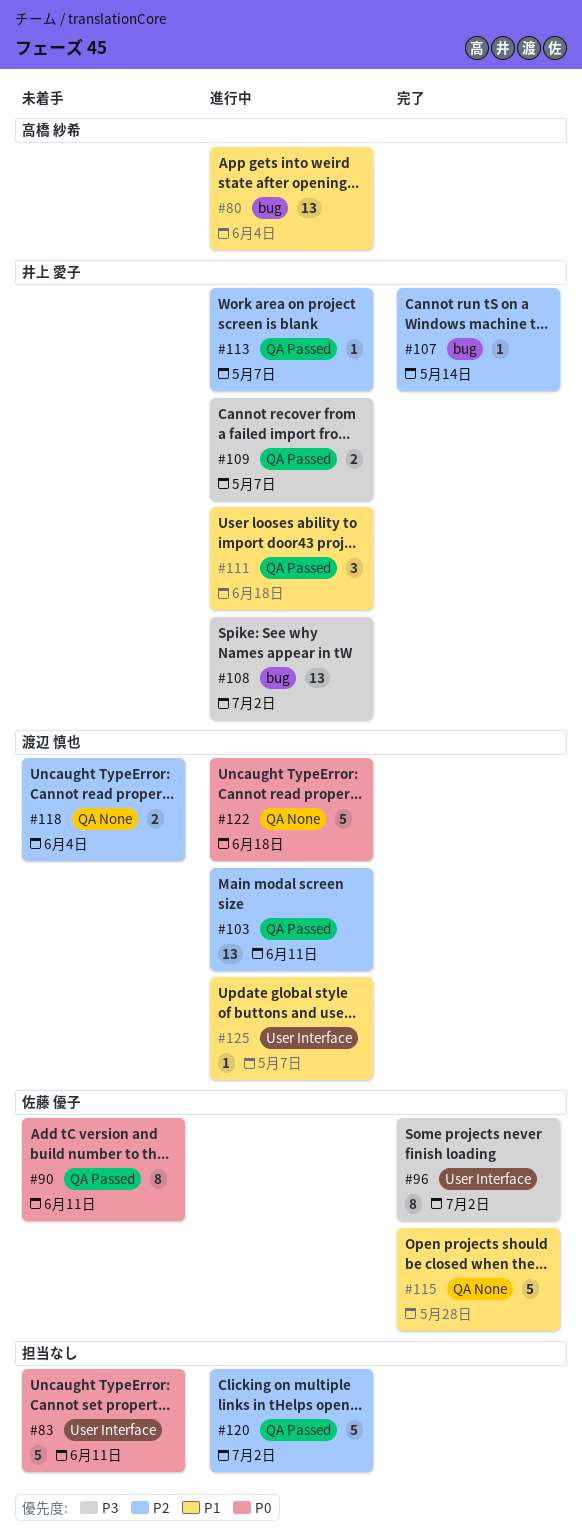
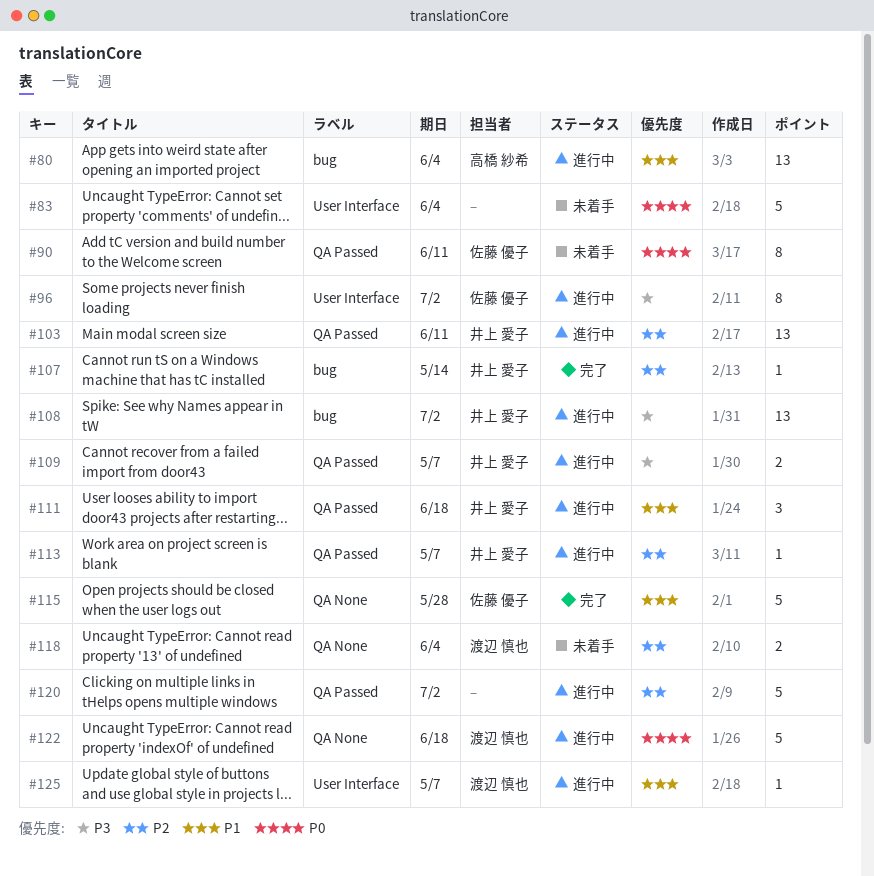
#83, due: Jun 11 -> Jun 4
#96, status: 完了 -> 進行中
#103, owner: 渡辺 慎也 -> 井上 愛子

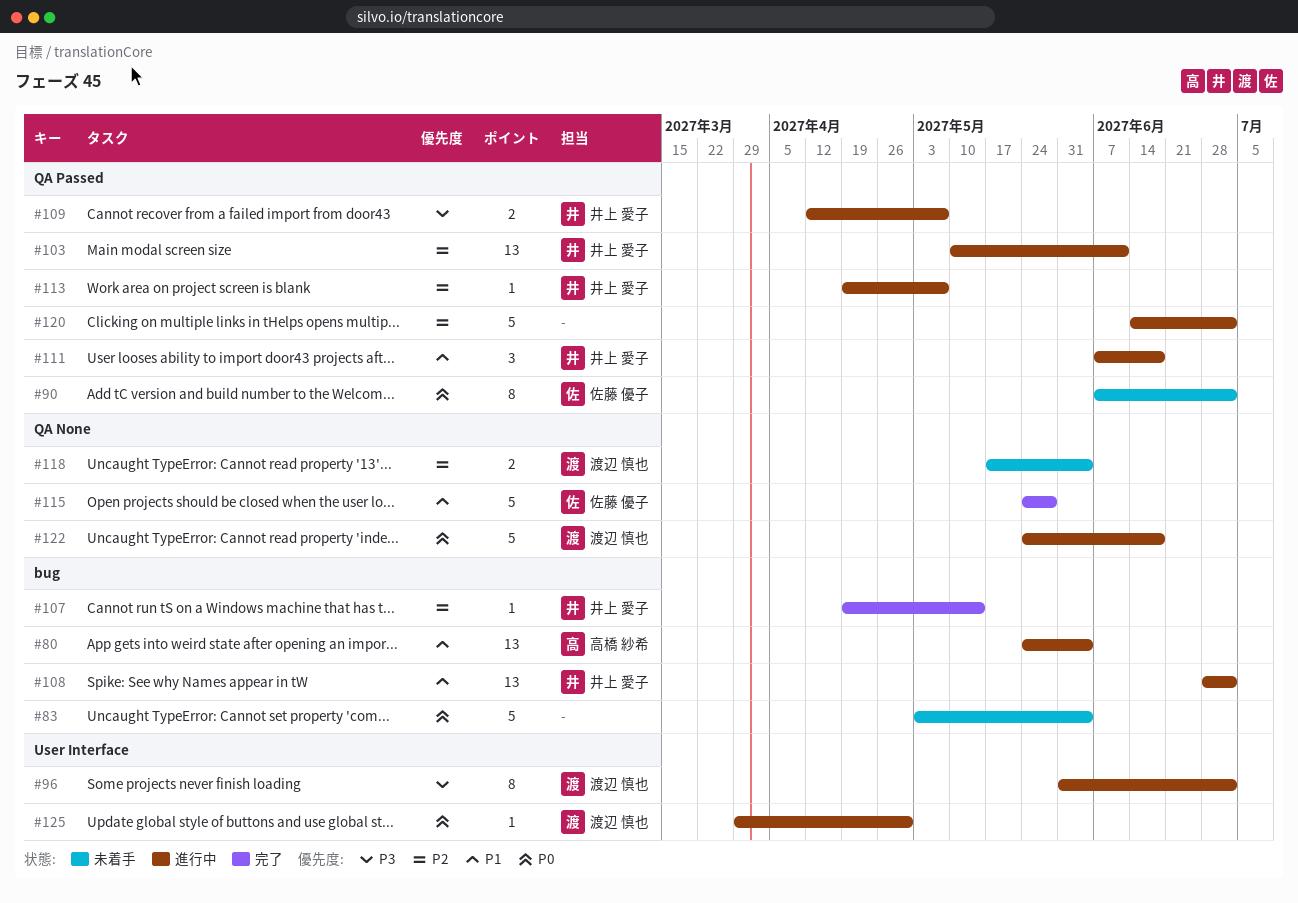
#83, label: User Interface -> bug
#90, due: Jun 11 -> Jul 2
#96, owner: 佐藤 優子 -> 渡辺 慎也
#108, priority: P3 -> P1
#125, priority: P1 -> P0
#125, due: May 7 -> Apr 30

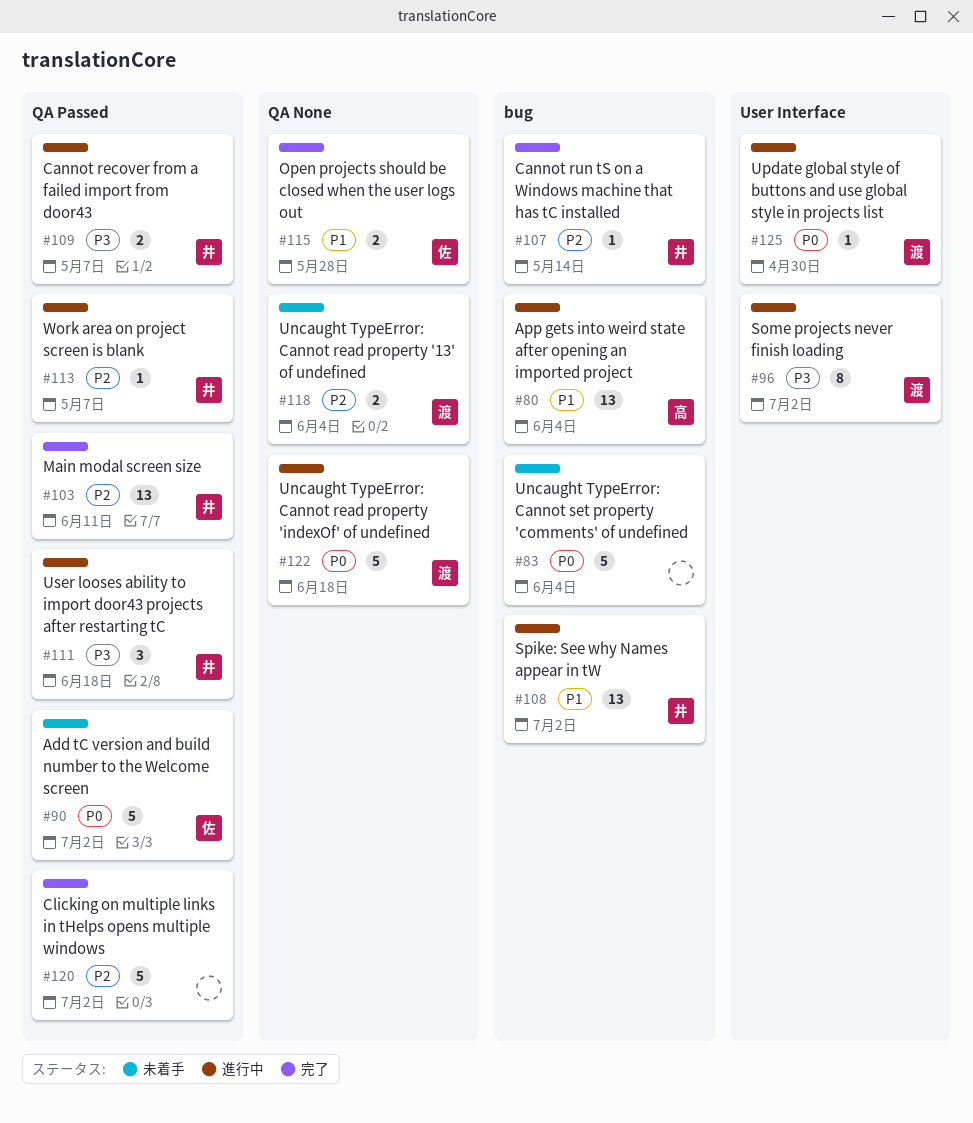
#90, estimate: 8 -> 5
#103, status: 進行中 -> 完了
#111, priority: P1 -> P3
#115, estimate: 5 -> 2
#120, status: 進行中 -> 完了

